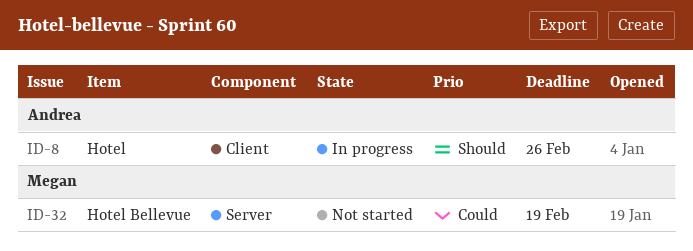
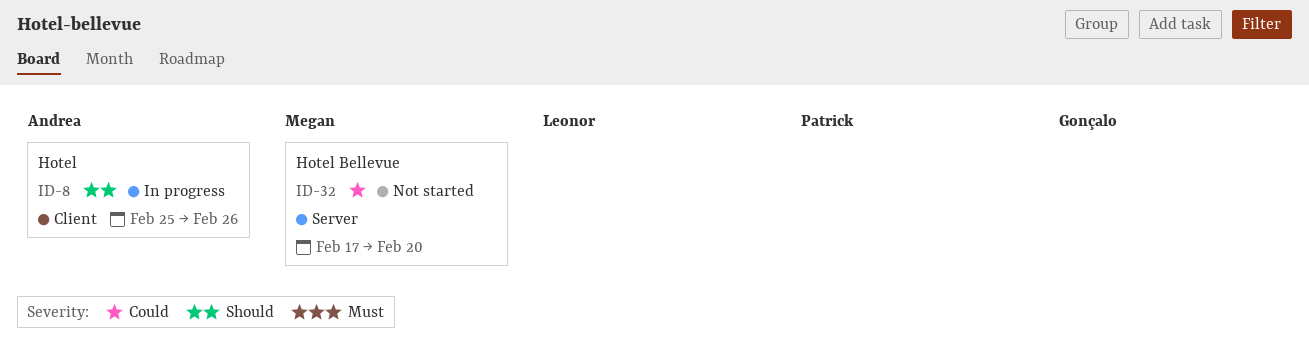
ID-32, due: Feb 19 -> Feb 20

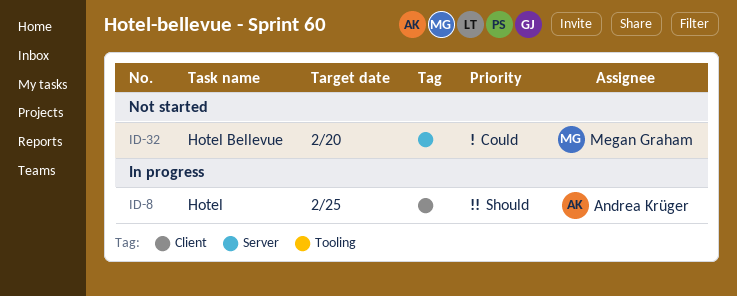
ID-8, due: Feb 26 -> Feb 25

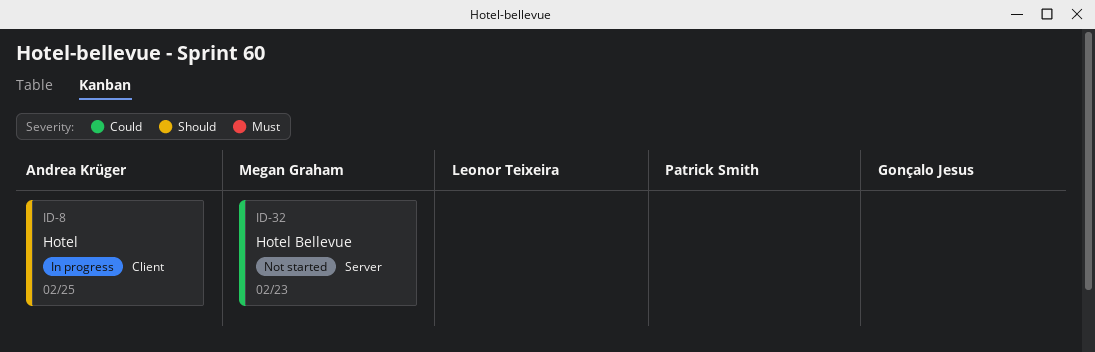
ID-32, due: Feb 20 -> Feb 23

